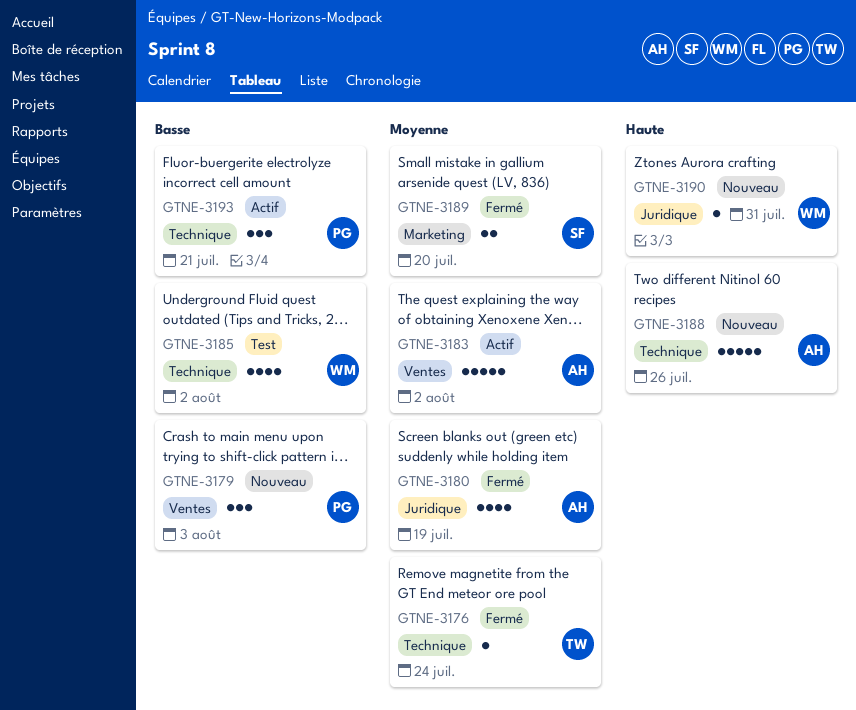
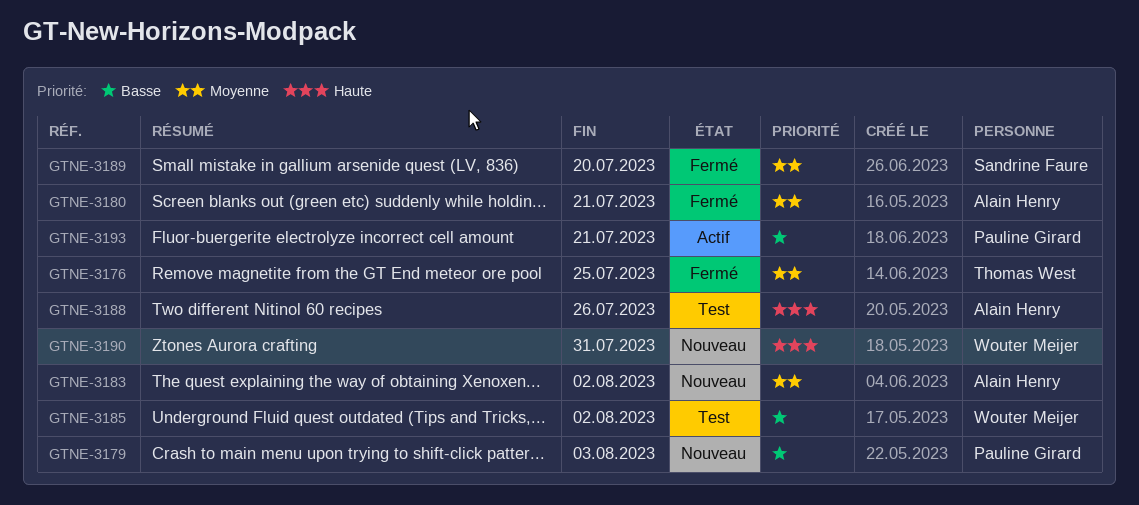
GTNE-3176, due: Jul 24 -> Jul 25
GTNE-3180, due: Jul 19 -> Jul 21
GTNE-3183, status: Actif -> Nouveau
GTNE-3188, status: Nouveau -> Test

